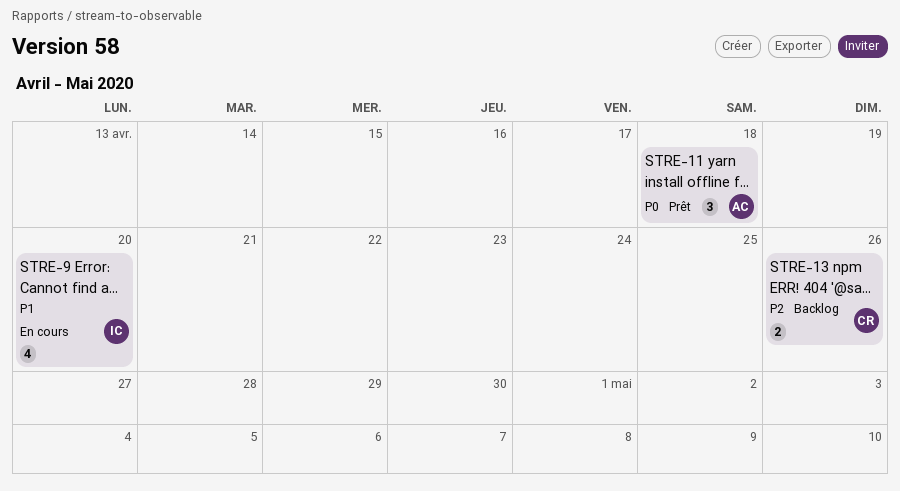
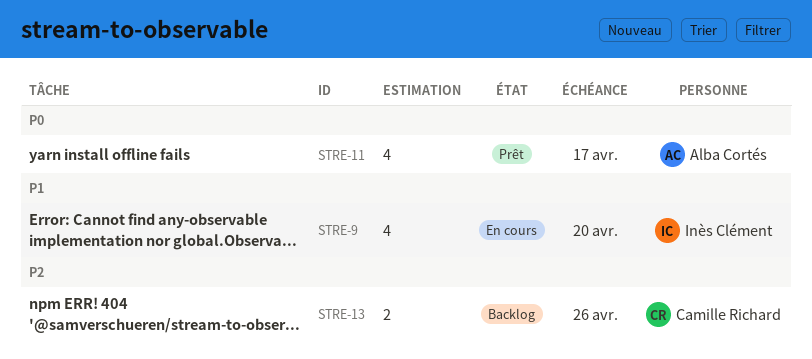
STRE-11, estimate: 3 -> 4
STRE-11, due: Apr 18 -> Apr 17

